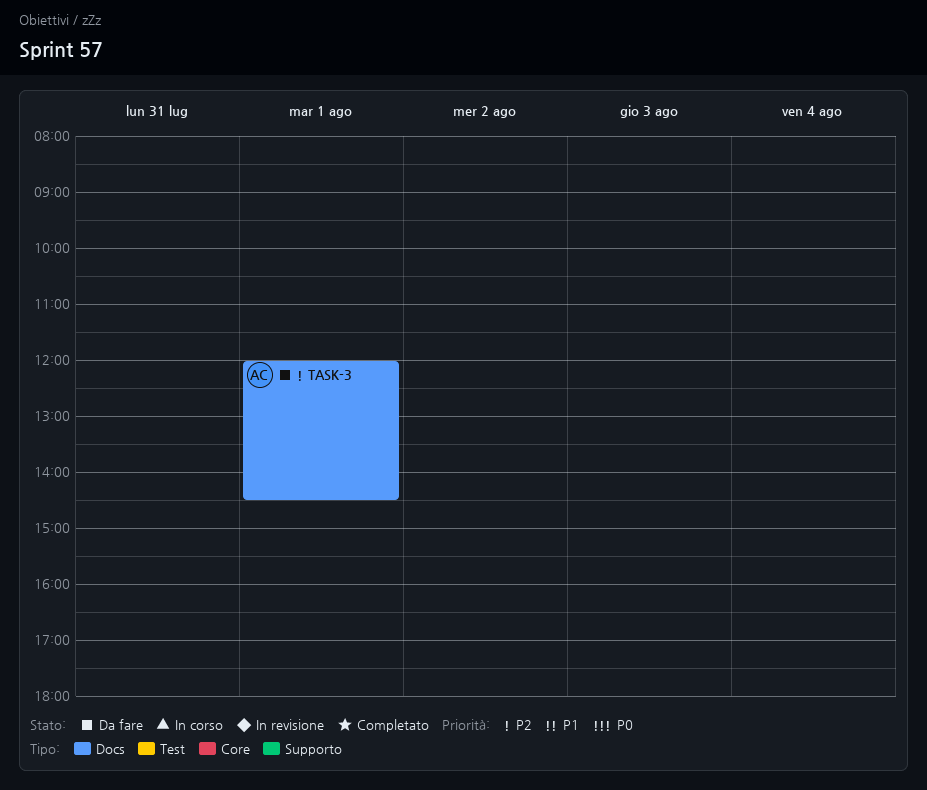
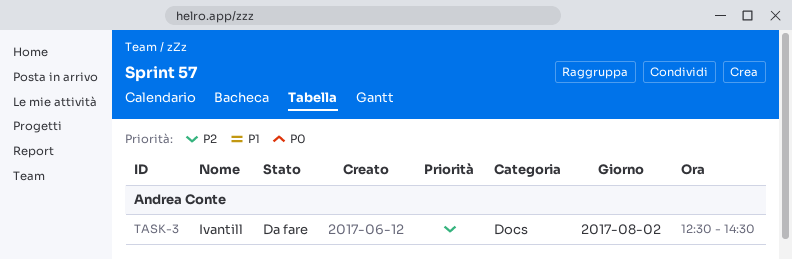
TASK-3, day: Aug 1 -> Aug 2
TASK-3, begins: 12:00 -> 12:30

